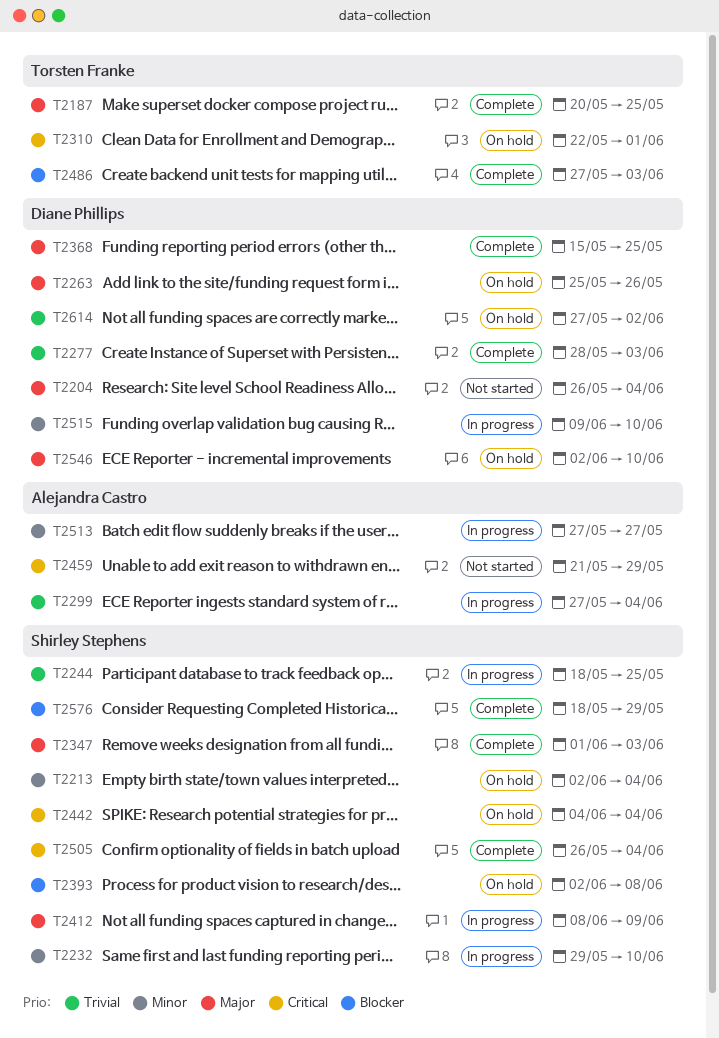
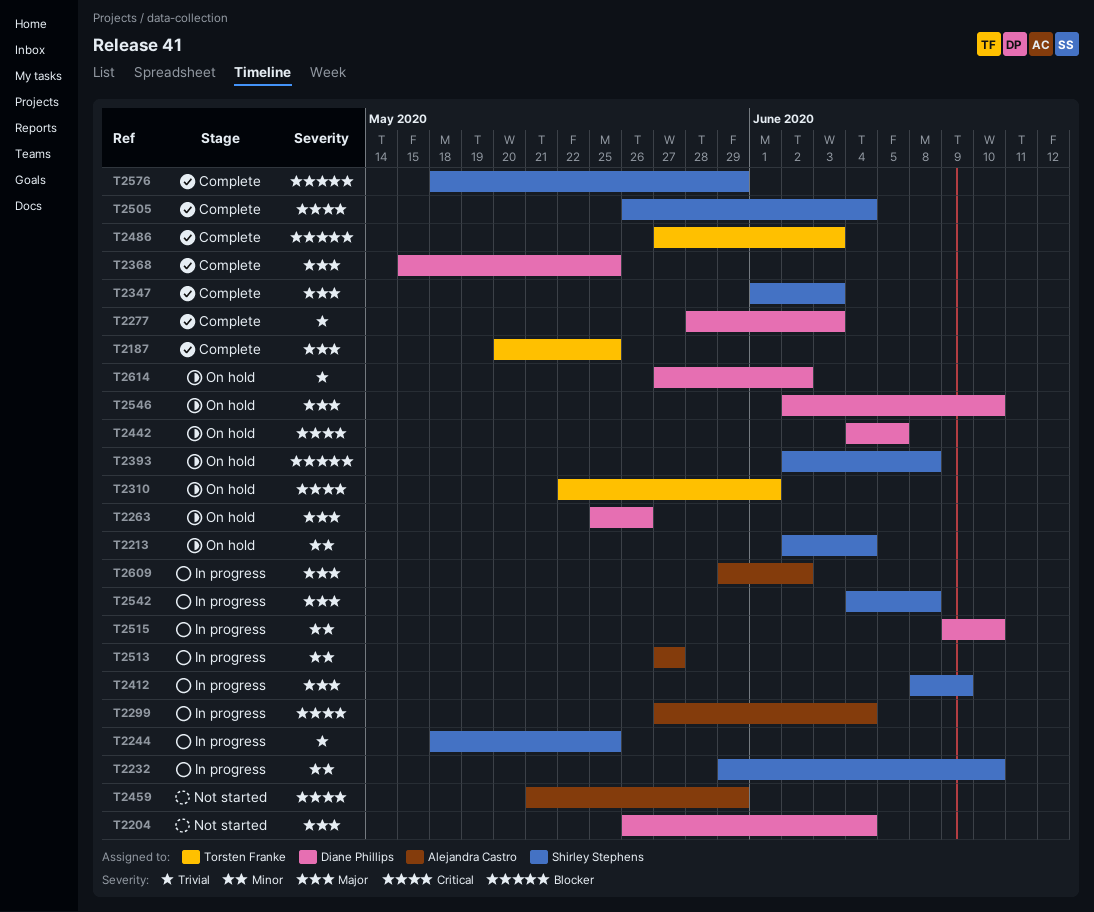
T2299, priority: Trivial -> Critical
T2442, owner: Shirley Stephens -> Diane Phillips
T2442, due: Jun 4 -> Jun 5
T2542: none -> present
T2609: none -> present

